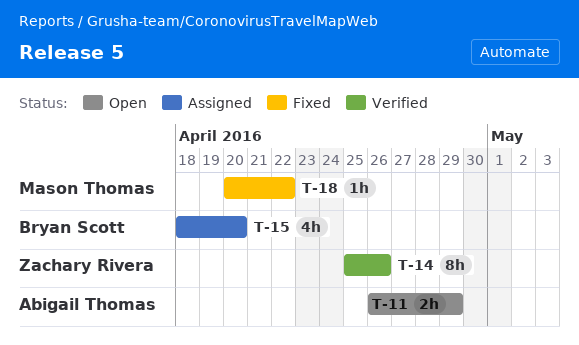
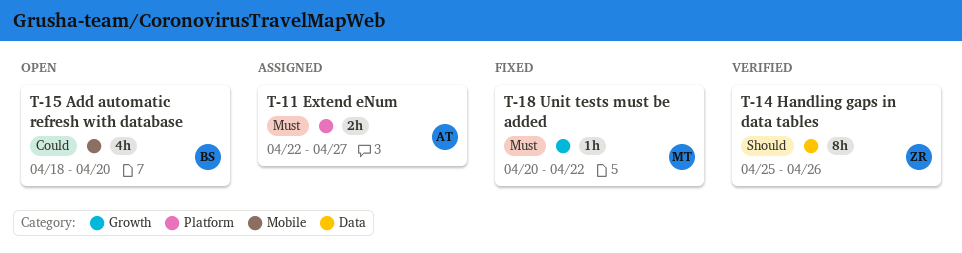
T-11, status: Open -> Assigned
T-11, start: Apr 26 -> Apr 22
T-11, due: Apr 29 -> Apr 27
T-15, status: Assigned -> Open

